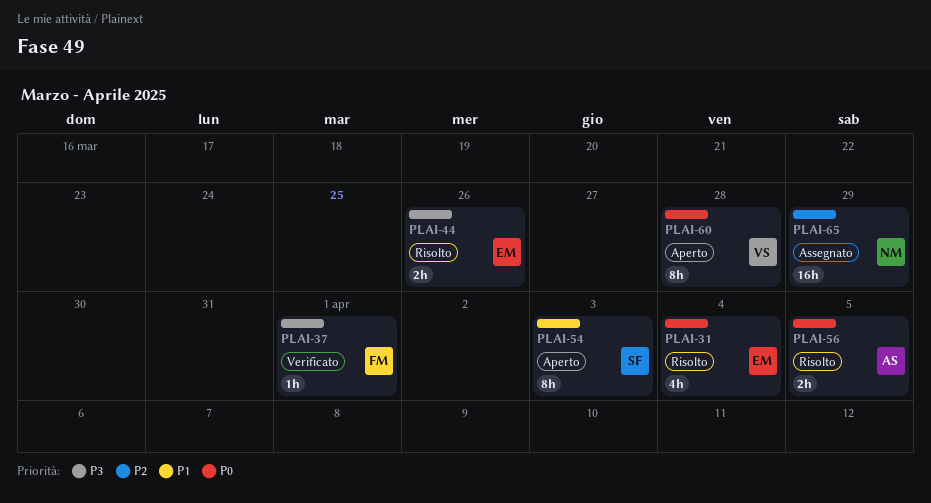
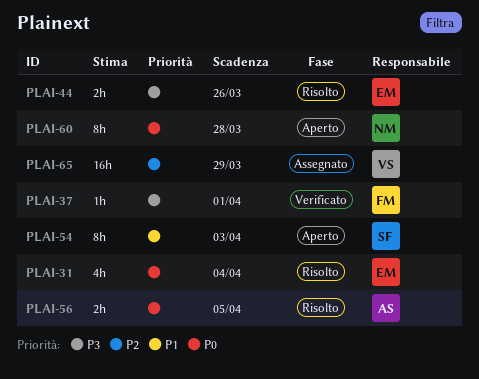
PLAI-60, owner: VS -> NM
PLAI-65, owner: NM -> VS

